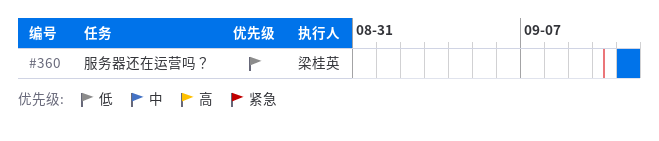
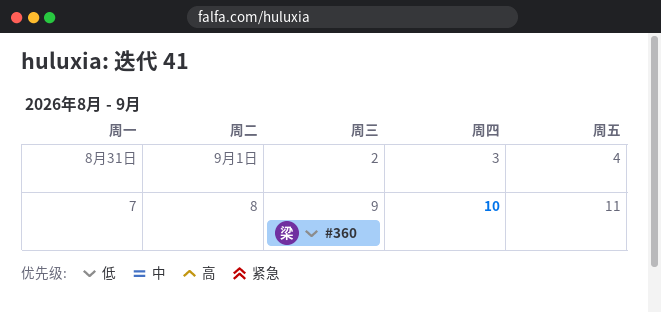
#360, start: Sep 11 -> Sep 9
#360, due: Sep 11 -> Sep 9

